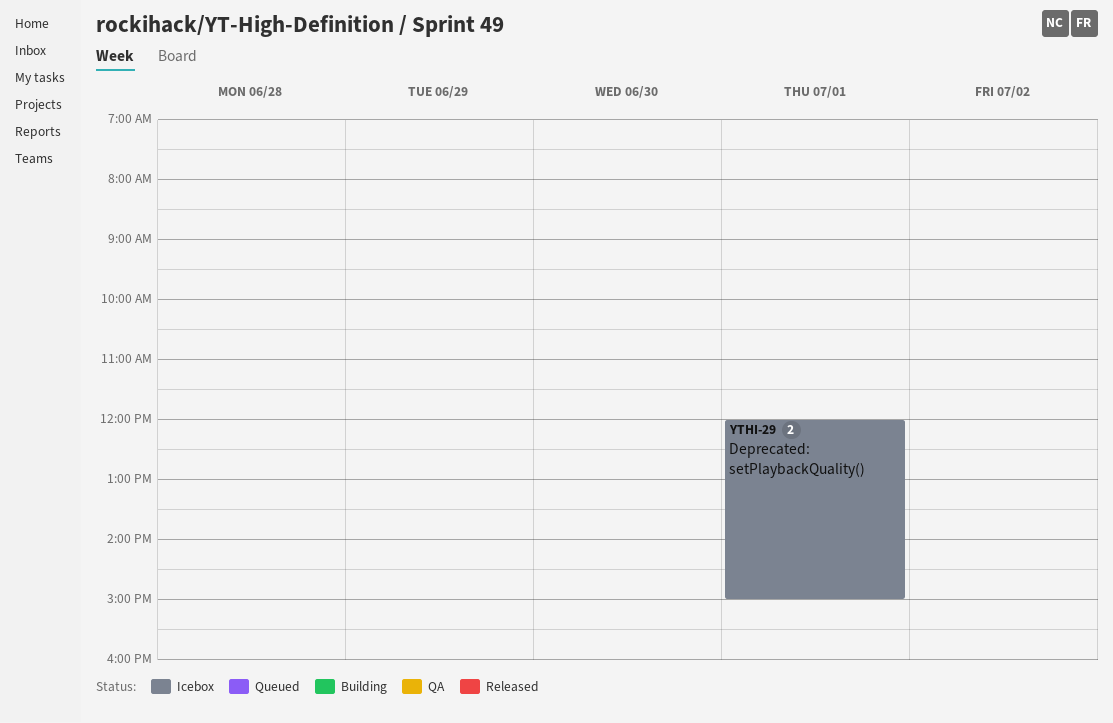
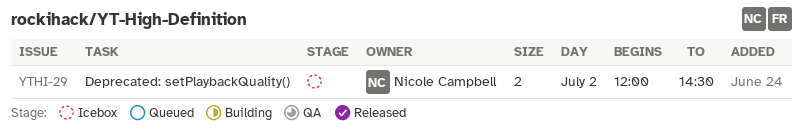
YTHI-29, day: Jul 1 -> Jul 2
YTHI-29, ends: 15:00 -> 14:30

